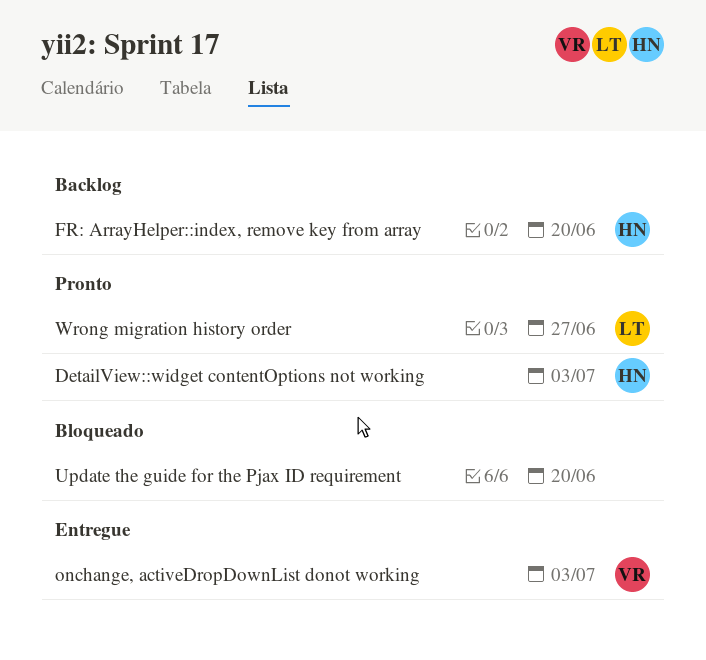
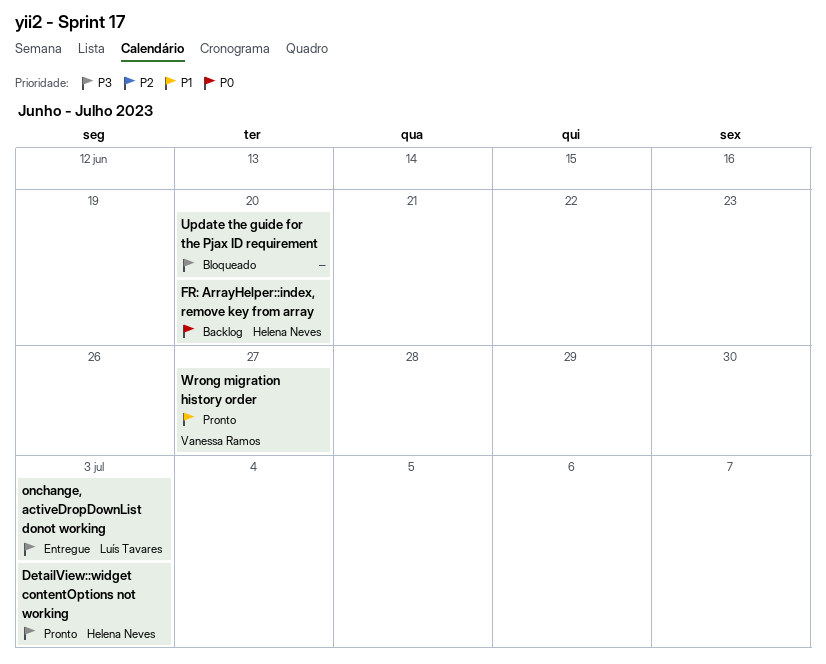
onchange, activeDropDownList donot working, owner: Vanessa Ramos -> Luís Tavares
Wrong migration history order, owner: Luís Tavares -> Vanessa Ramos

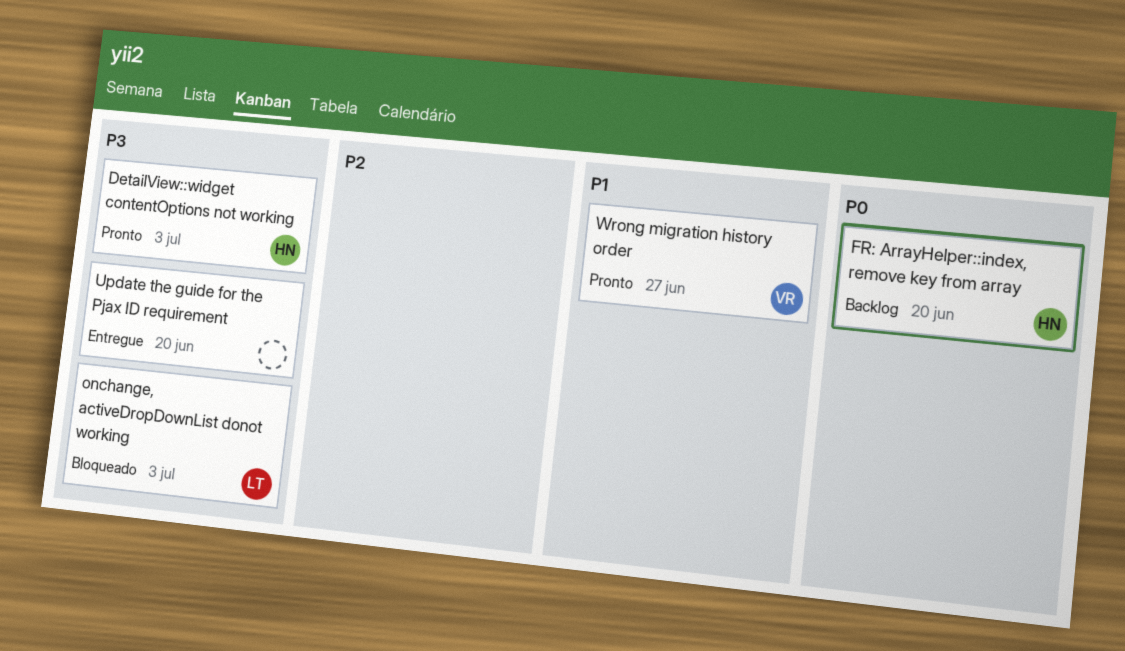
onchange, activeDropDownList donot working, status: Entregue -> Bloqueado
Update the guide for the Pjax ID requirement, status: Bloqueado -> Entregue

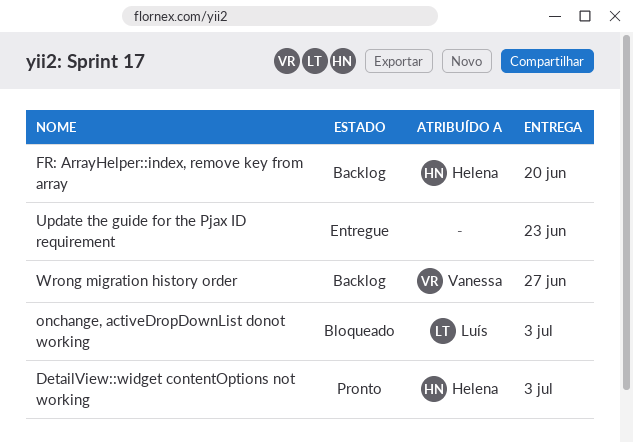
Update the guide for the Pjax ID requirement, due: Jun 20 -> Jun 23
Wrong migration history order, status: Pronto -> Backlog

